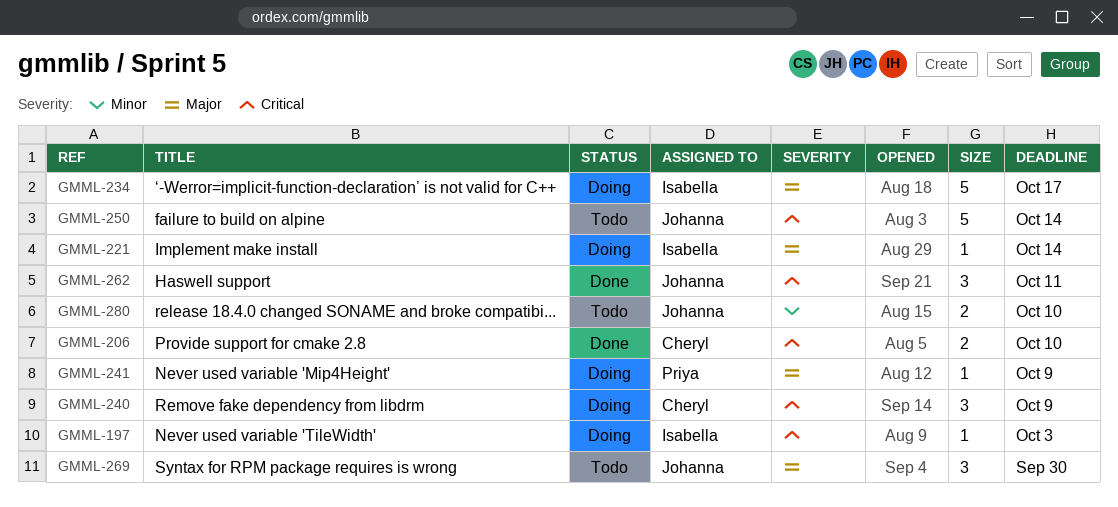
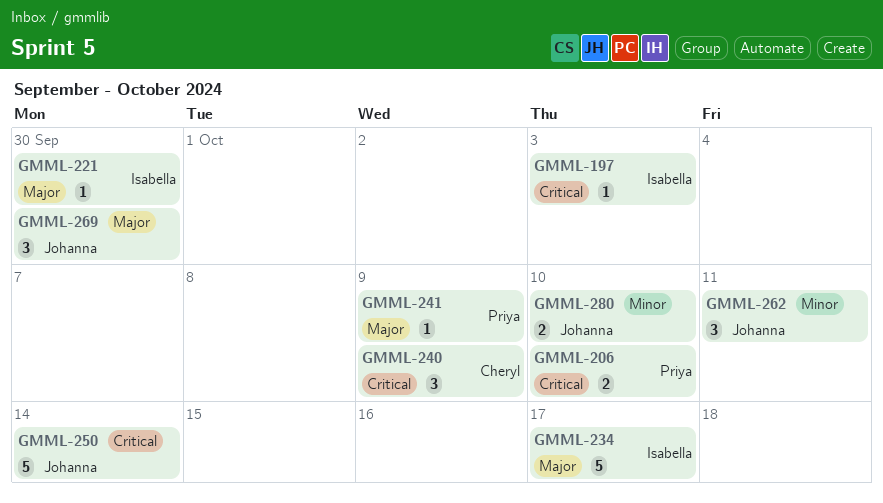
GMML-206, owner: Cheryl -> Priya
GMML-221, due: Oct 14 -> Sep 30
GMML-262, priority: Critical -> Minor

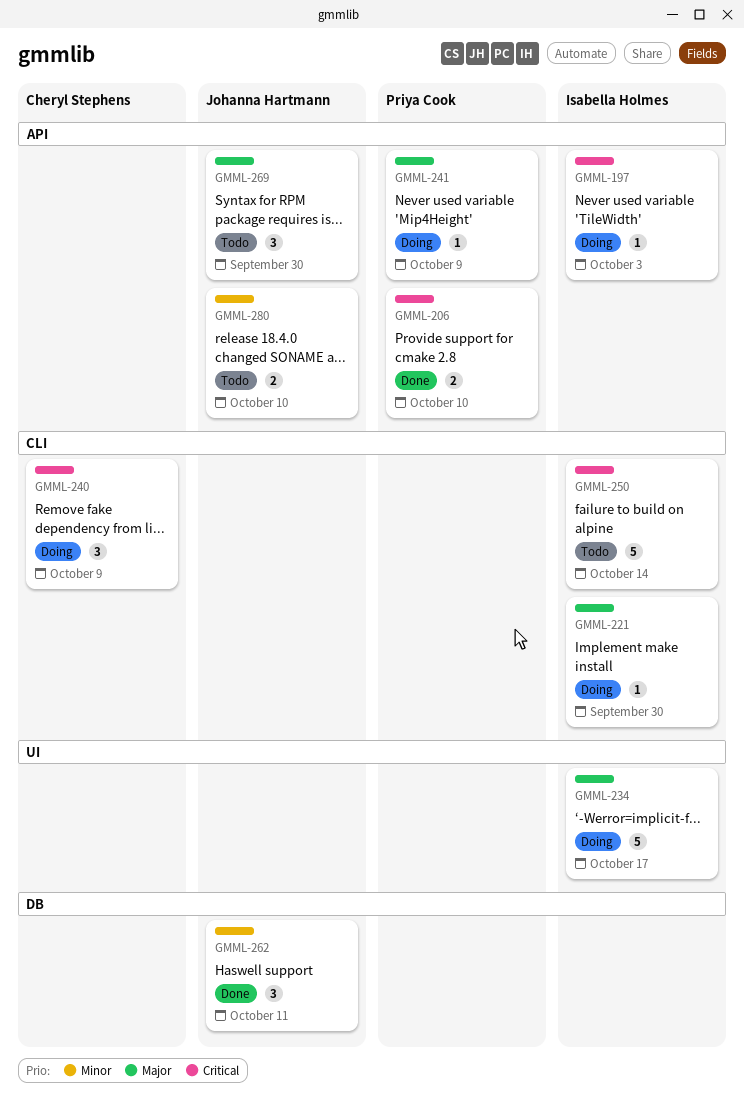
GMML-250, owner: Johanna Hartmann -> Isabella Holmes

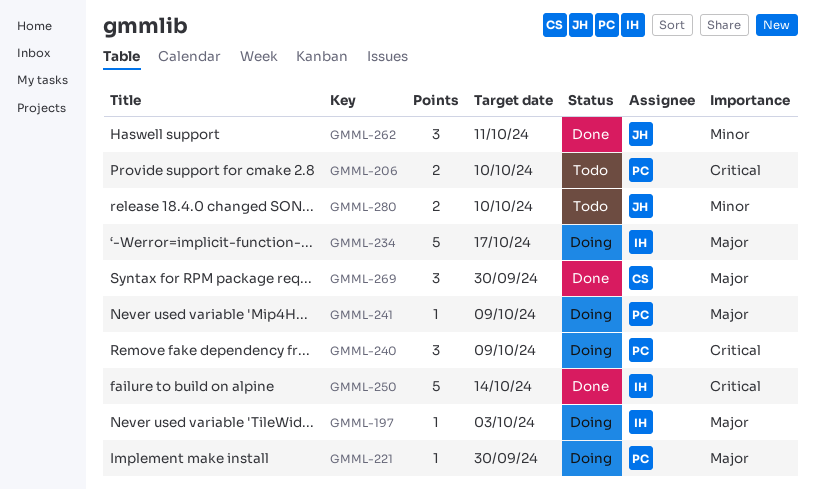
GMML-197, priority: Critical -> Major
GMML-206, status: Done -> Todo
GMML-221, owner: Isabella Holmes -> Priya Cook
GMML-240, owner: Cheryl Stephens -> Priya Cook
GMML-250, status: Todo -> Done
GMML-269, status: Todo -> Done
GMML-269, owner: Johanna Hartmann -> Cheryl Stephens

